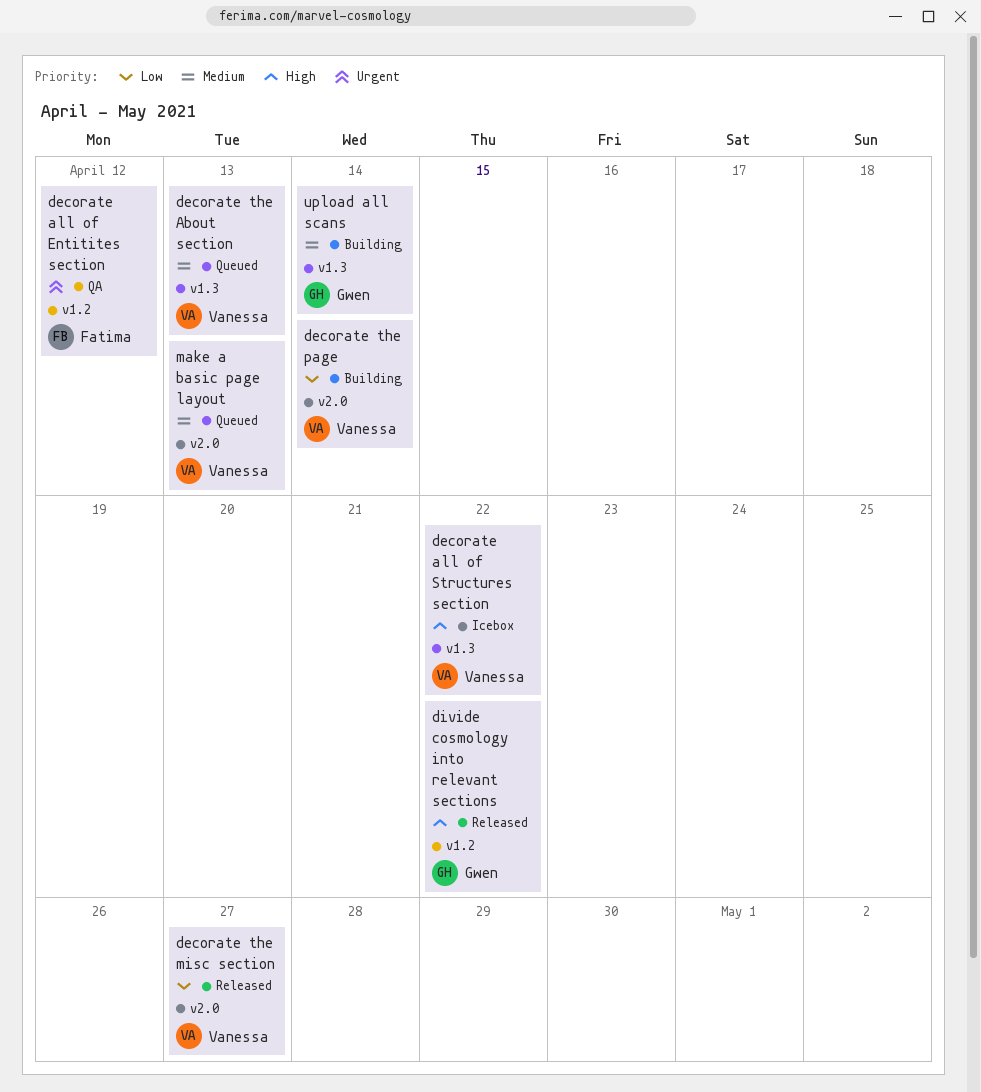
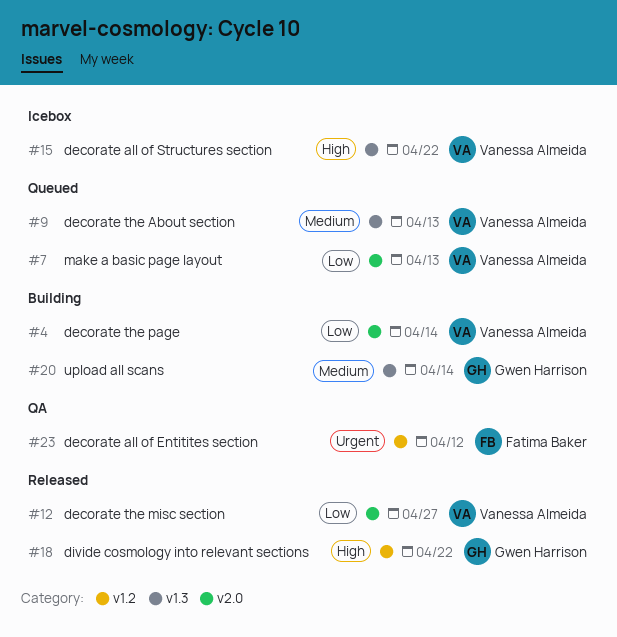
make a basic page layout, priority: Medium -> Low

